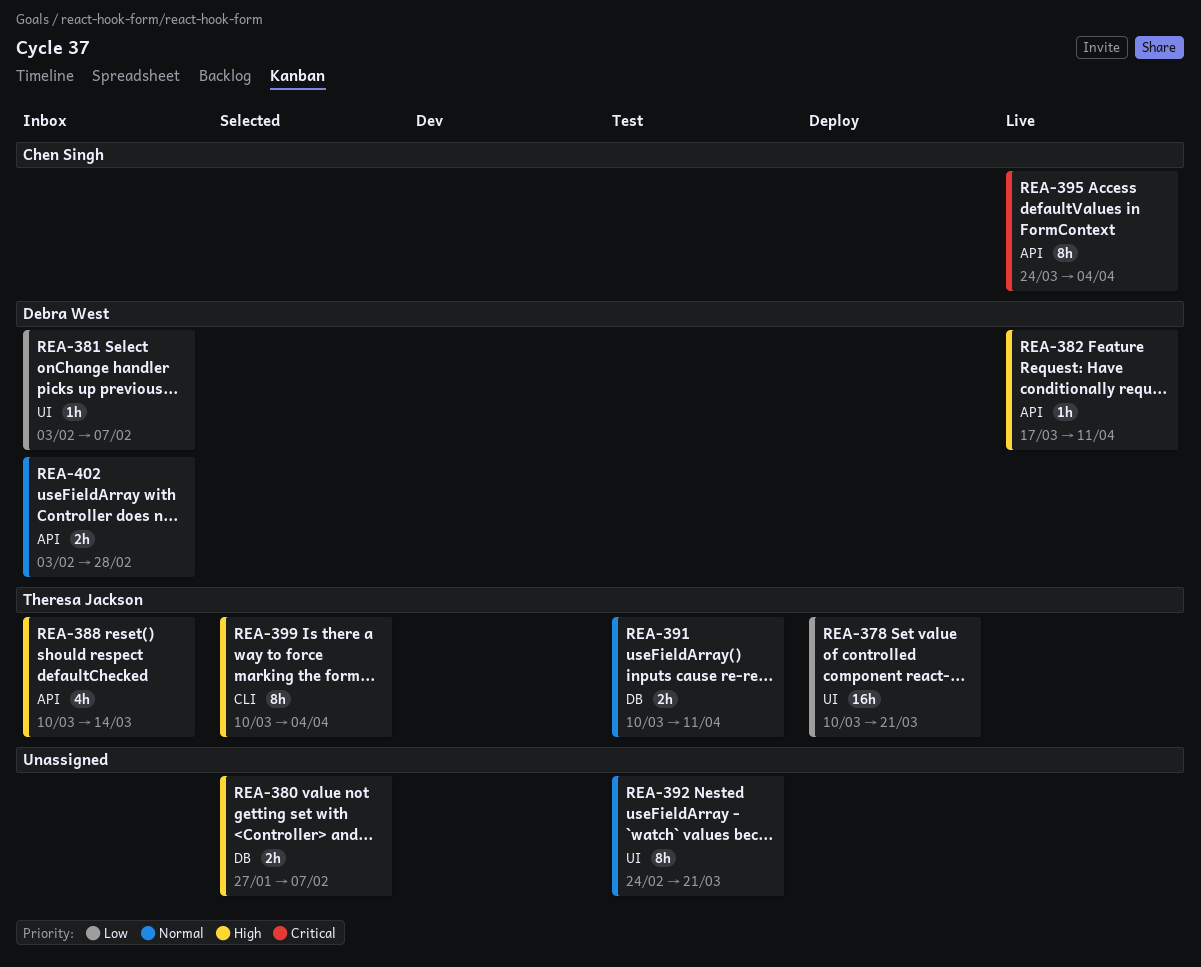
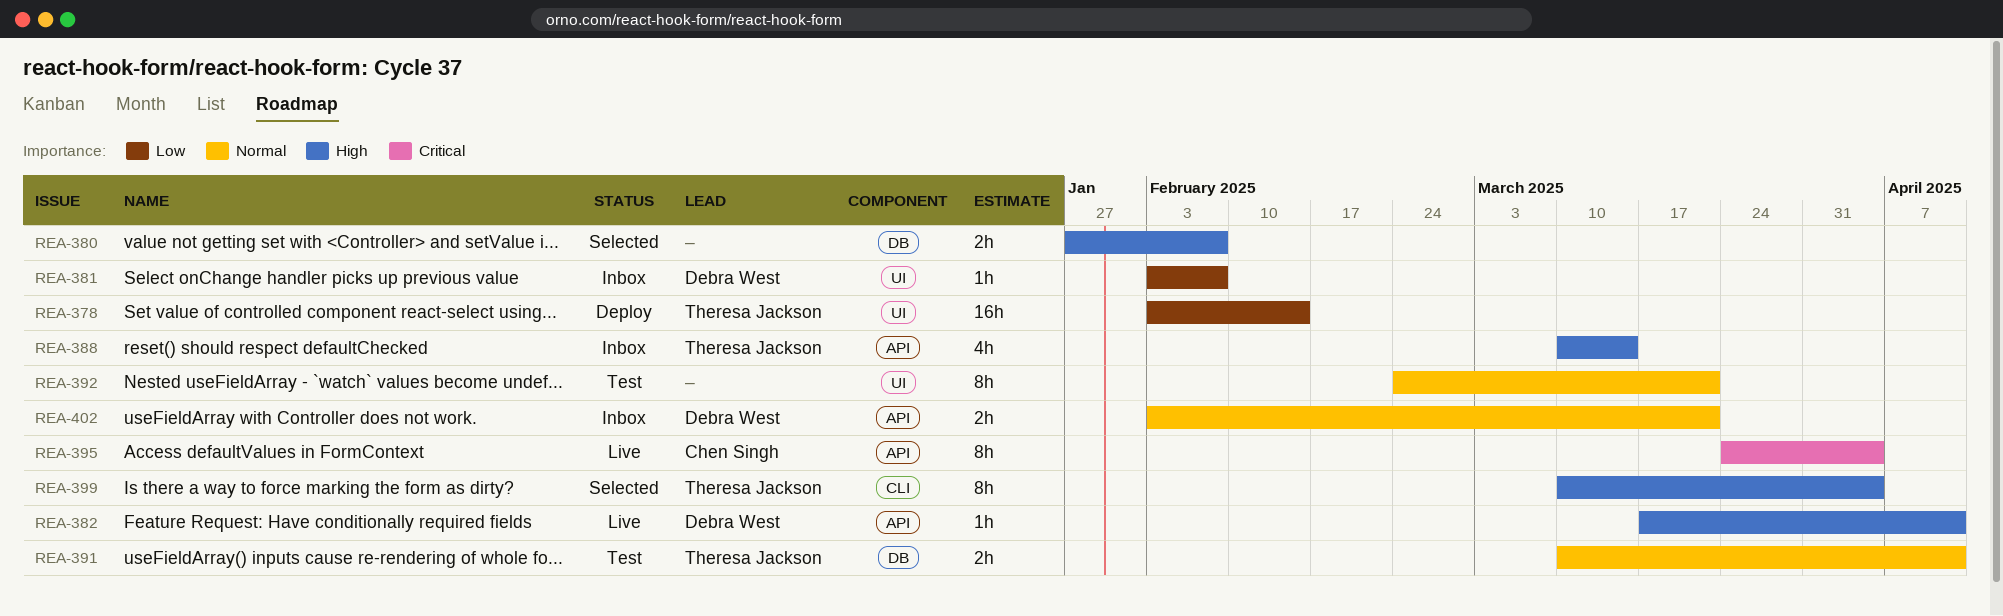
REA-378, start: Mar 10 -> Feb 3
REA-378, due: Mar 21 -> Feb 14
REA-402, due: Feb 28 -> Mar 21

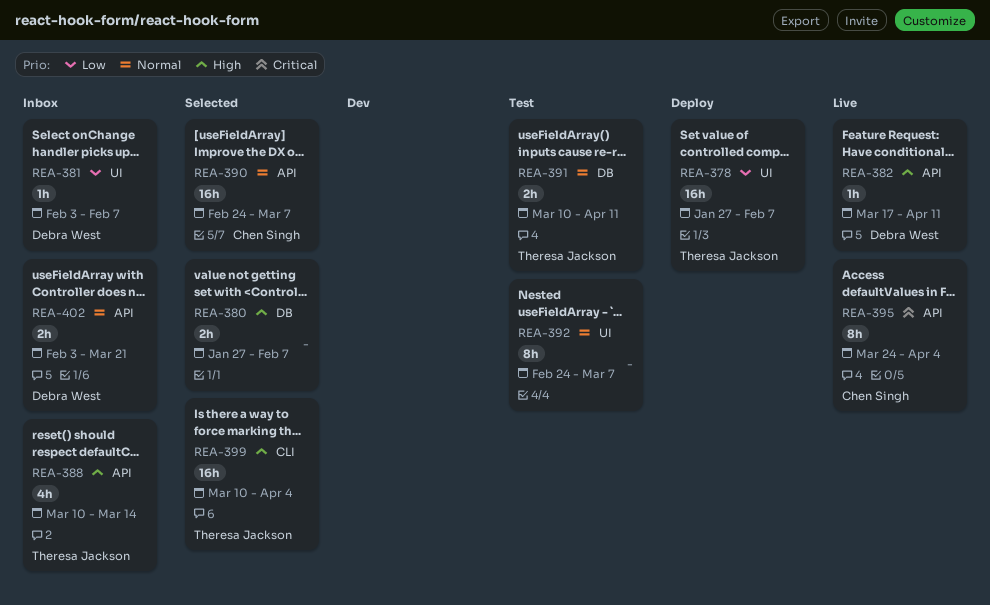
REA-378, start: Feb 3 -> Jan 27
REA-378, due: Feb 14 -> Feb 7
REA-390: none -> present
REA-392, due: Mar 21 -> Mar 7
REA-399, estimate: 8h -> 16h

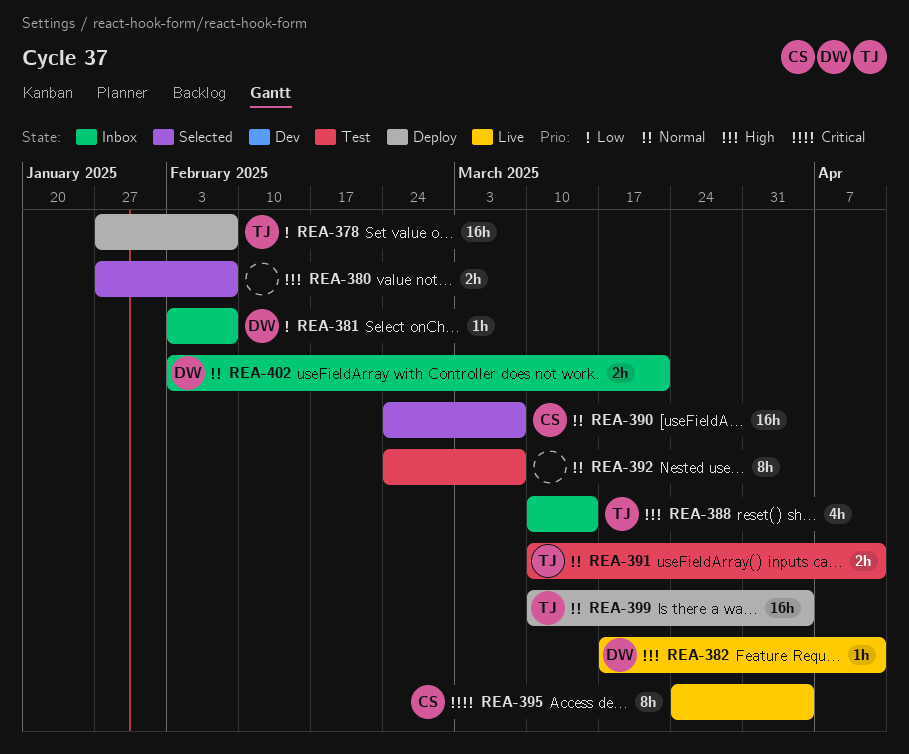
REA-399, status: Selected -> Deploy
REA-399, priority: High -> Normal

